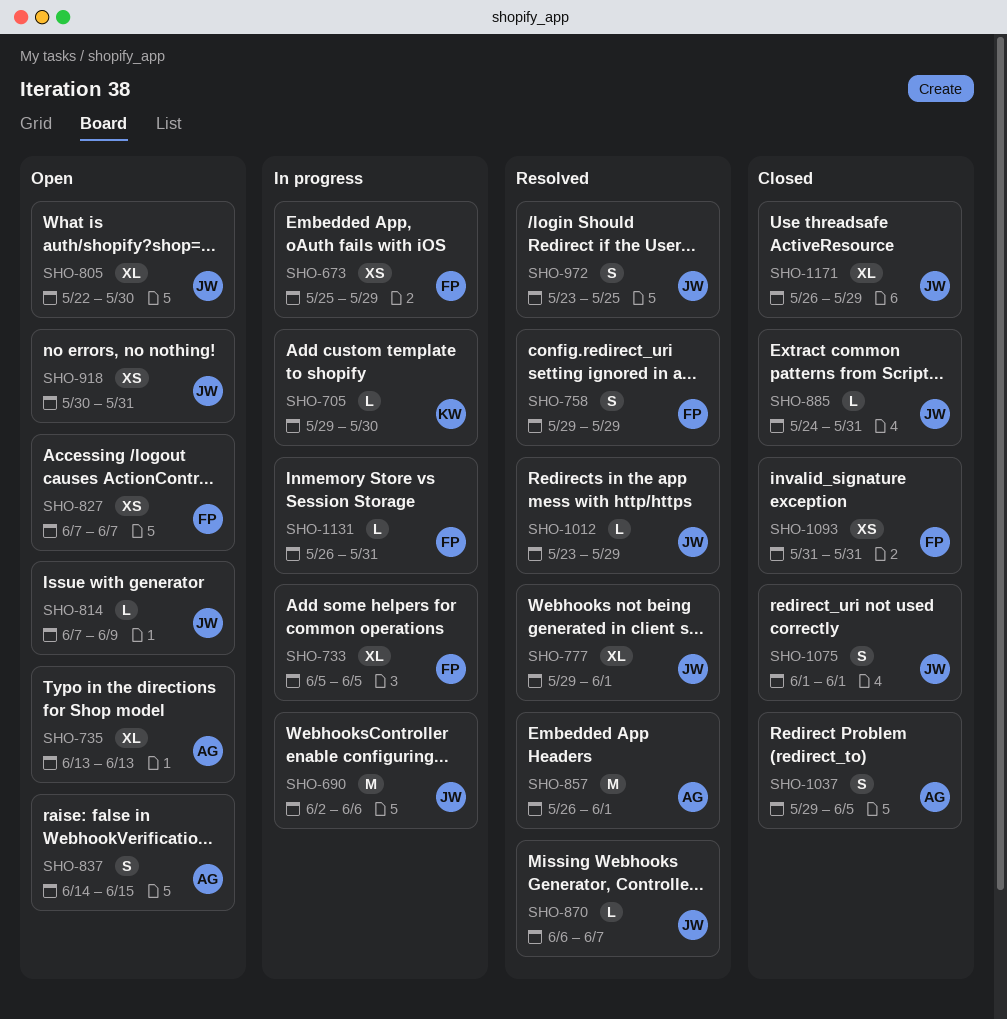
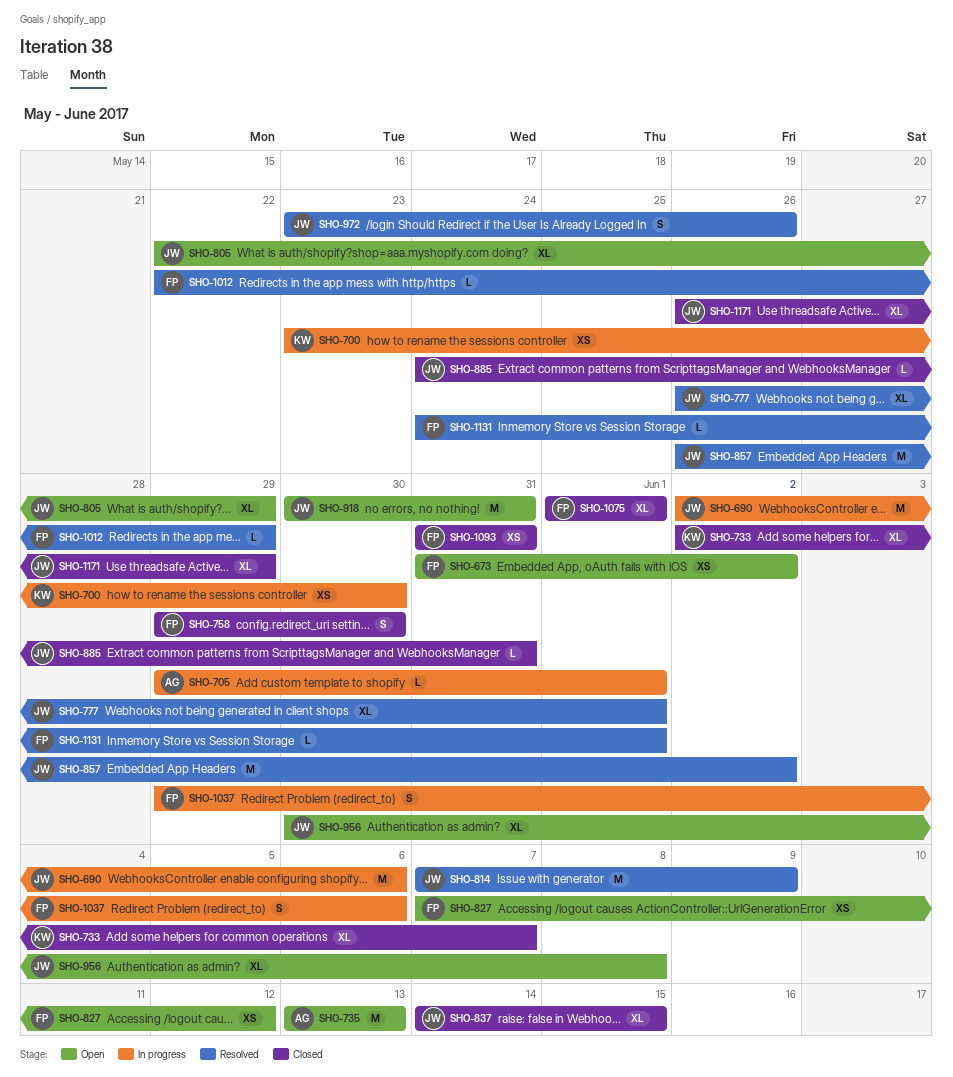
SHO-673, status: In progress -> Open
SHO-673, start: May 25 -> May 31
SHO-673, due: May 29 -> Jun 2
SHO-700: none -> present
SHO-705, owner: KW -> AG
SHO-705, due: May 30 -> Jun 1
SHO-733, status: In progress -> Closed
SHO-733, owner: FP -> KW
SHO-733, start: Jun 5 -> Jun 2
SHO-733, due: Jun 5 -> Jun 7
SHO-735, estimate: XL -> M
SHO-758, status: Resolved -> Closed
SHO-758, due: May 29 -> May 30
SHO-777, start: May 29 -> May 26
SHO-805, due: May 30 -> May 29
SHO-814, status: Open -> Resolved
SHO-814, estimate: L -> M
SHO-827, due: Jun 7 -> Jun 12
SHO-837, status: Open -> Closed
SHO-837, owner: AG -> JW
SHO-837, estimate: S -> XL
SHO-857, owner: AG -> JW
SHO-857, due: Jun 1 -> Jun 2
SHO-870: present -> none
SHO-918, estimate: XS -> M
SHO-956: none -> present
SHO-972, due: May 25 -> May 26
SHO-1012, owner: JW -> FP
SHO-1012, start: May 23 -> May 22
SHO-1037, status: Closed -> In progress
SHO-1037, owner: AG -> FP
SHO-1037, due: Jun 5 -> Jun 6
SHO-1075, owner: JW -> FP
SHO-1075, estimate: S -> XL
SHO-1131, status: In progress -> Resolved
SHO-1131, start: May 26 -> May 24
SHO-1131, due: May 31 -> Jun 1

